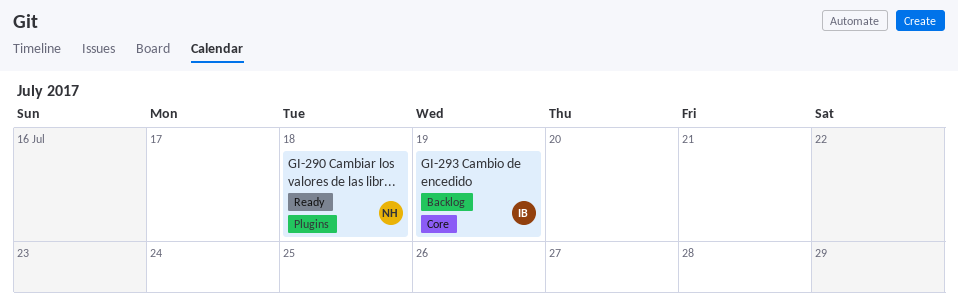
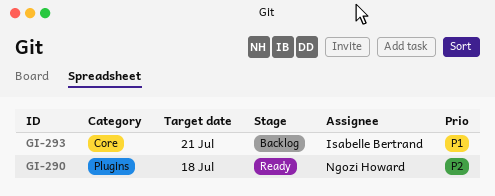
GI-293, due: Jul 19 -> Jul 21

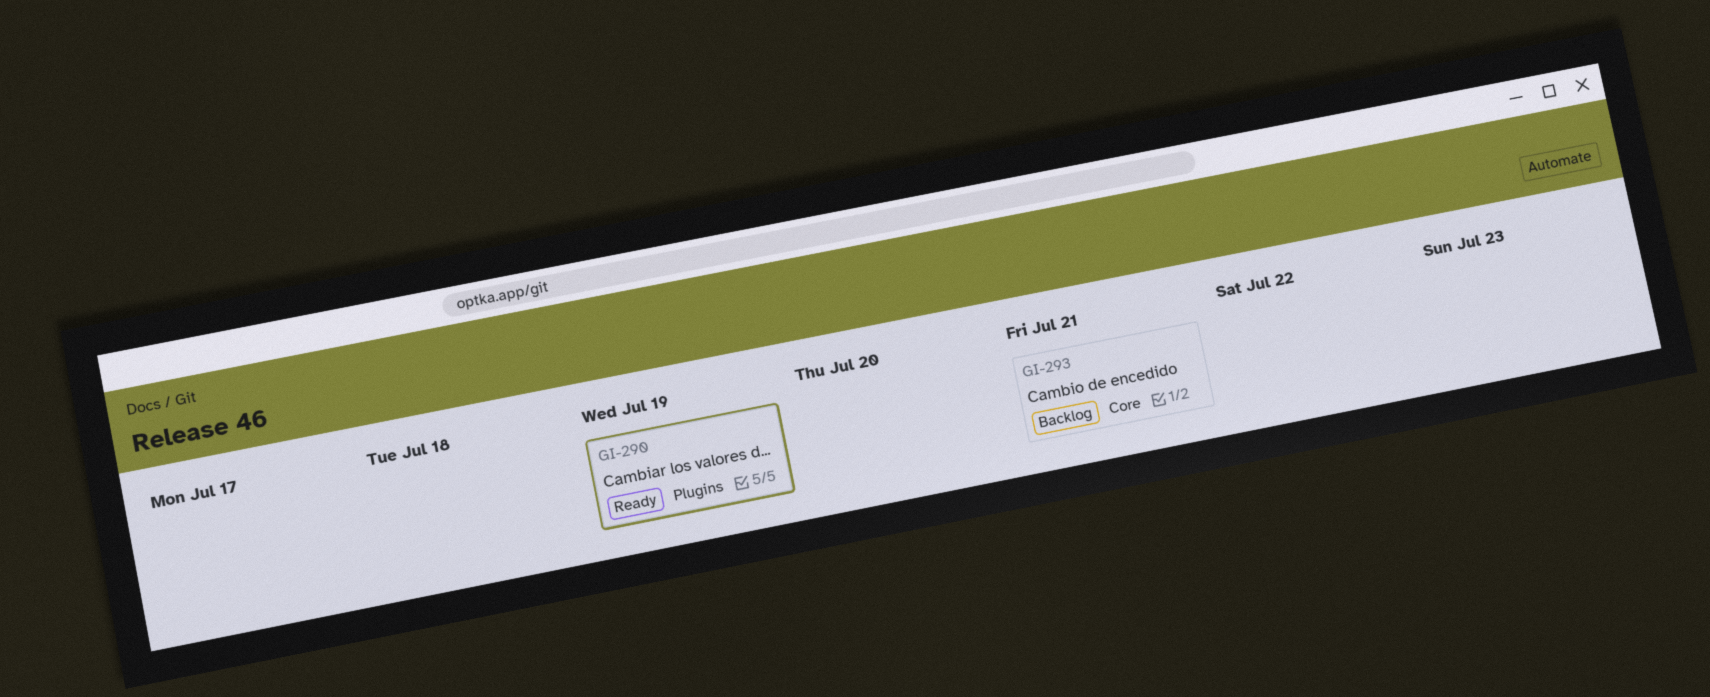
GI-290, due: Jul 18 -> Jul 19

